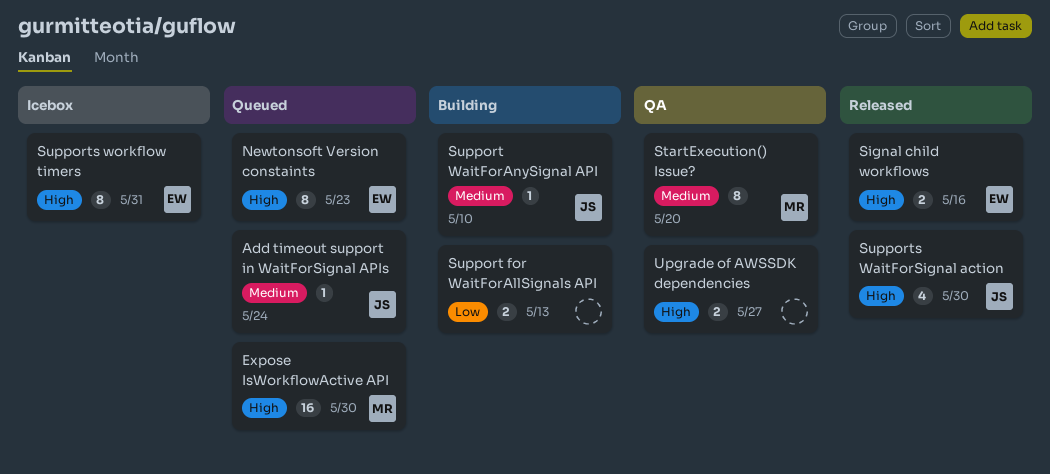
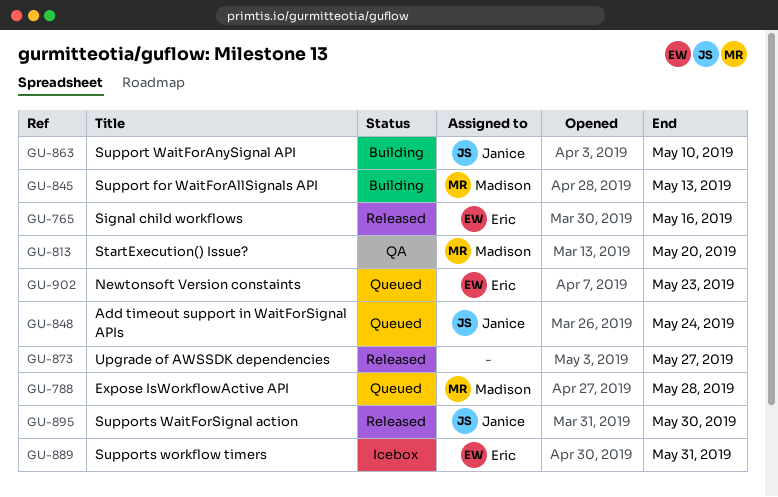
Expose IsWorkflowActive API, due: May 30 -> May 28
Support for WaitForAllSignals API, owner: none -> Madison
Upgrade of AWSSDK dependencies, status: QA -> Released

